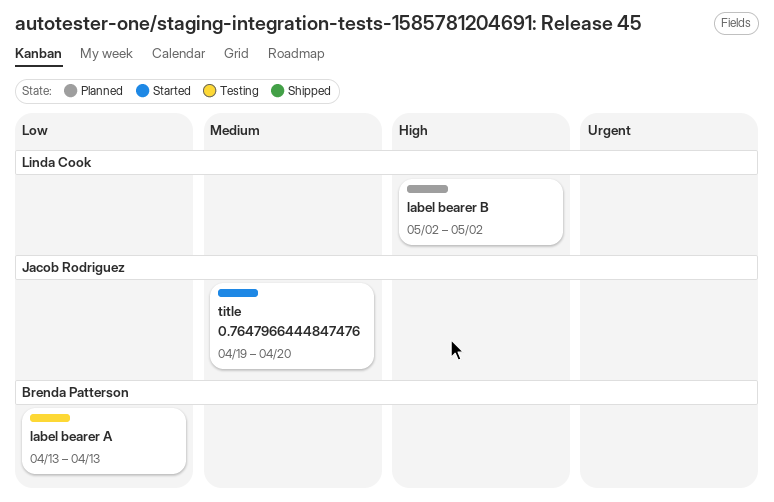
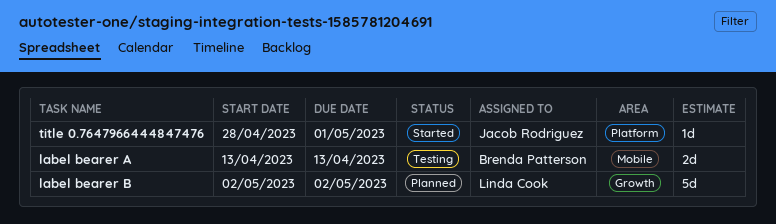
title 0.7647966444847476, start: Apr 19 -> Apr 28
title 0.7647966444847476, due: Apr 20 -> May 1

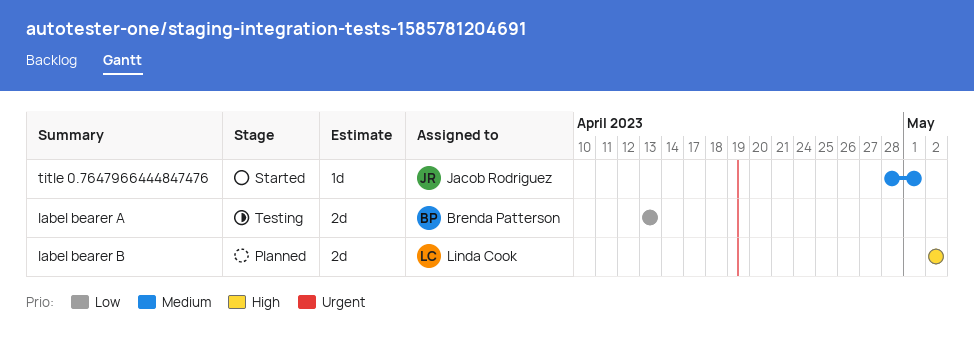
label bearer B, estimate: 5d -> 2d

